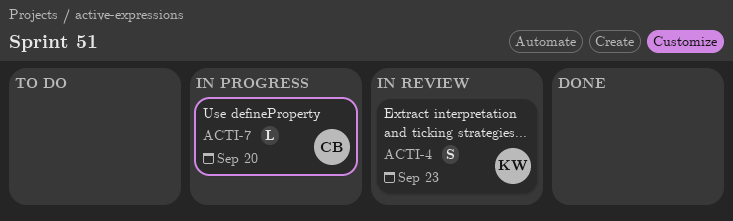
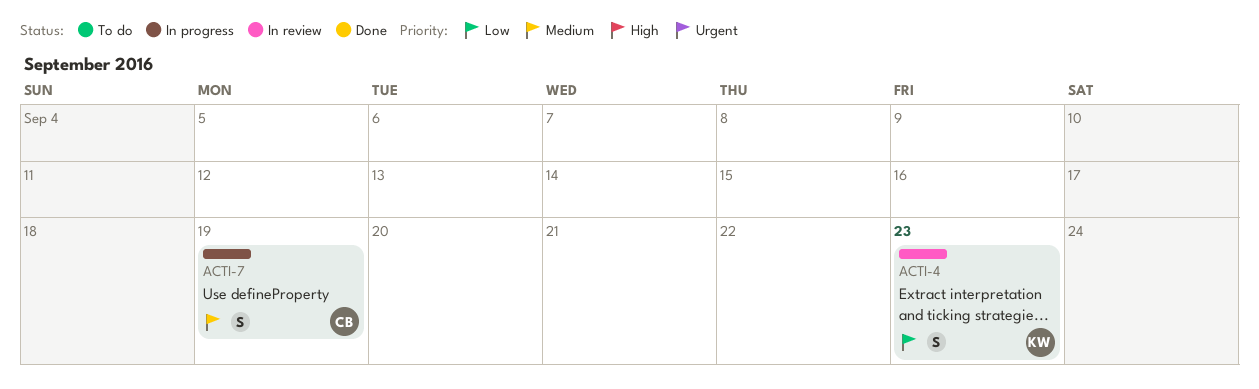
ACTI-7, estimate: L -> S
ACTI-7, due: Sep 20 -> Sep 19

